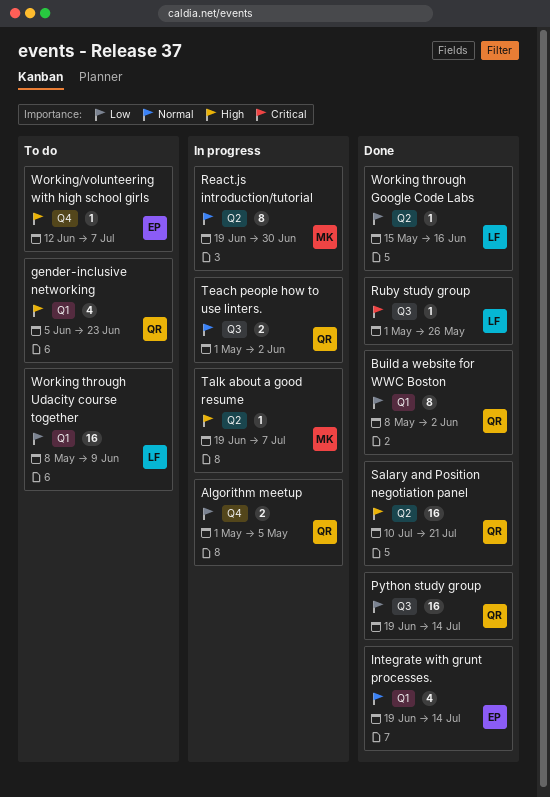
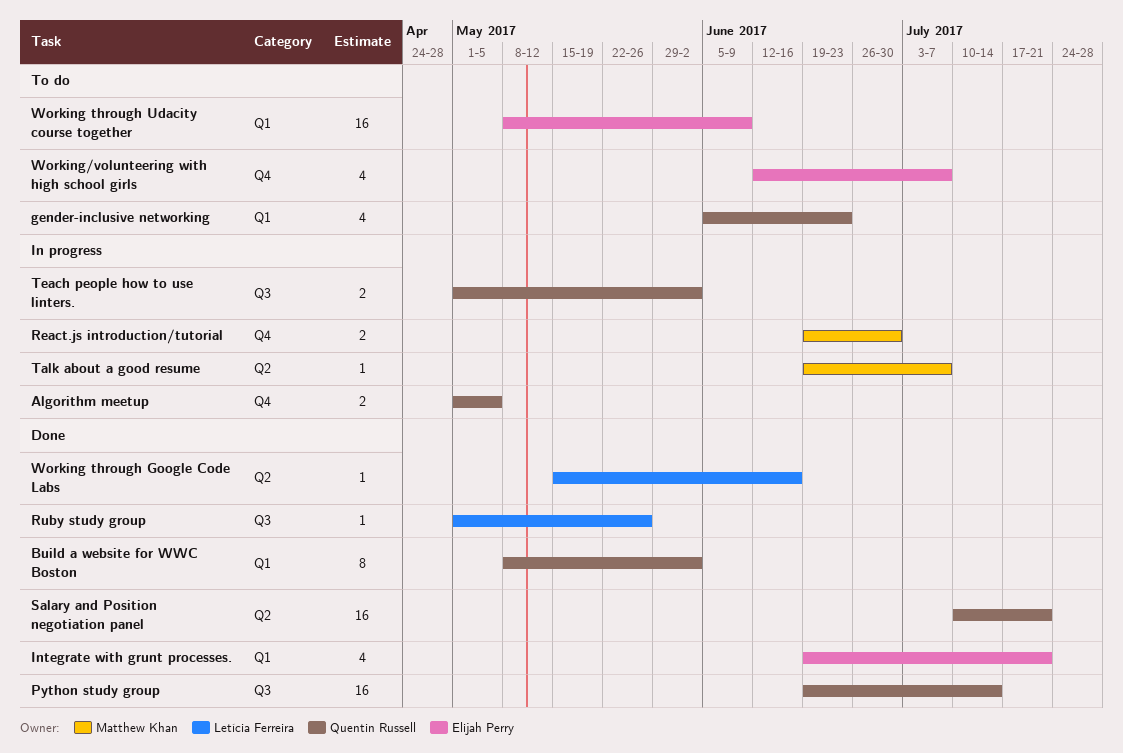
Integrate with grunt processes., due: Jul 14 -> Jul 21
React.js introduction/tutorial, label: Q2 -> Q4
React.js introduction/tutorial, estimate: 8 -> 2
Working through Udacity course together, owner: Letícia Ferreira -> Elijah Perry
Working/volunteering with high school girls, estimate: 1 -> 4

